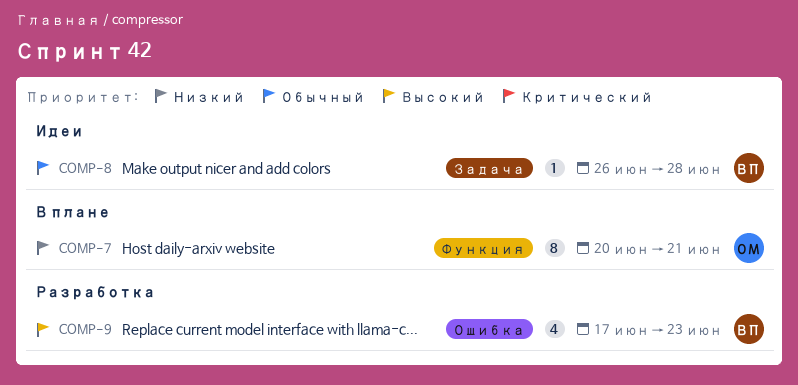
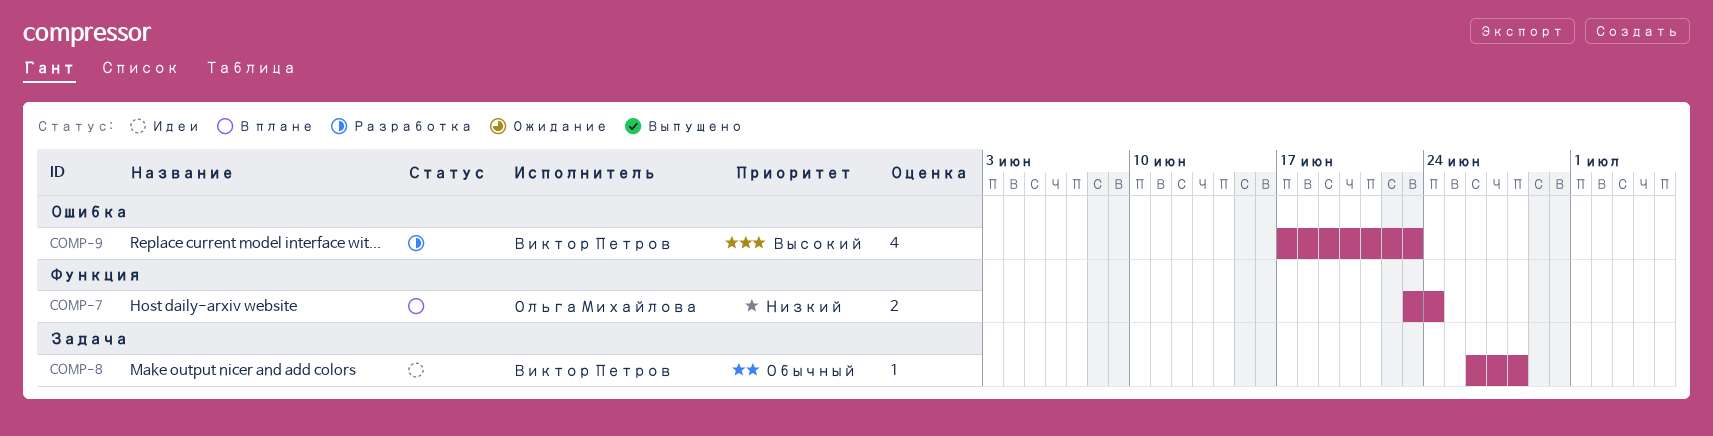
COMP-7, estimate: 8 -> 2
COMP-7, start: Jun 20 -> Jun 23
COMP-7, due: Jun 21 -> Jun 24

